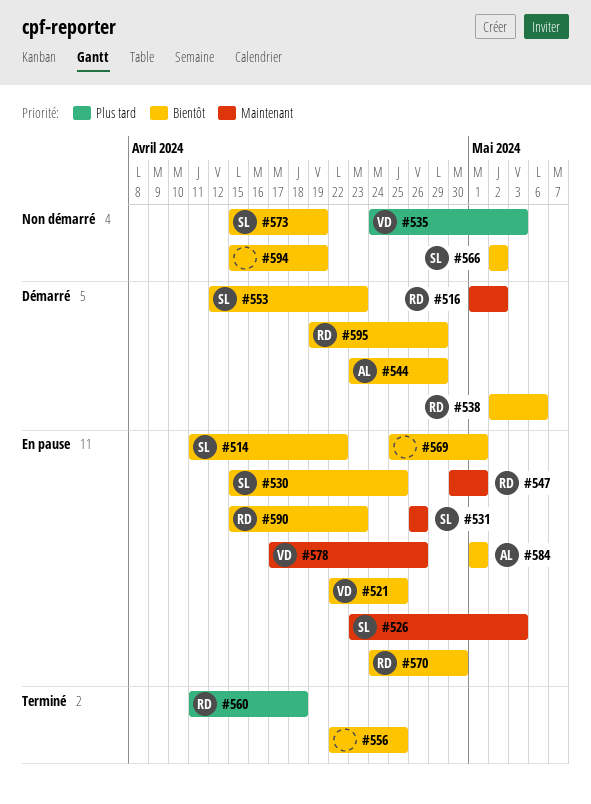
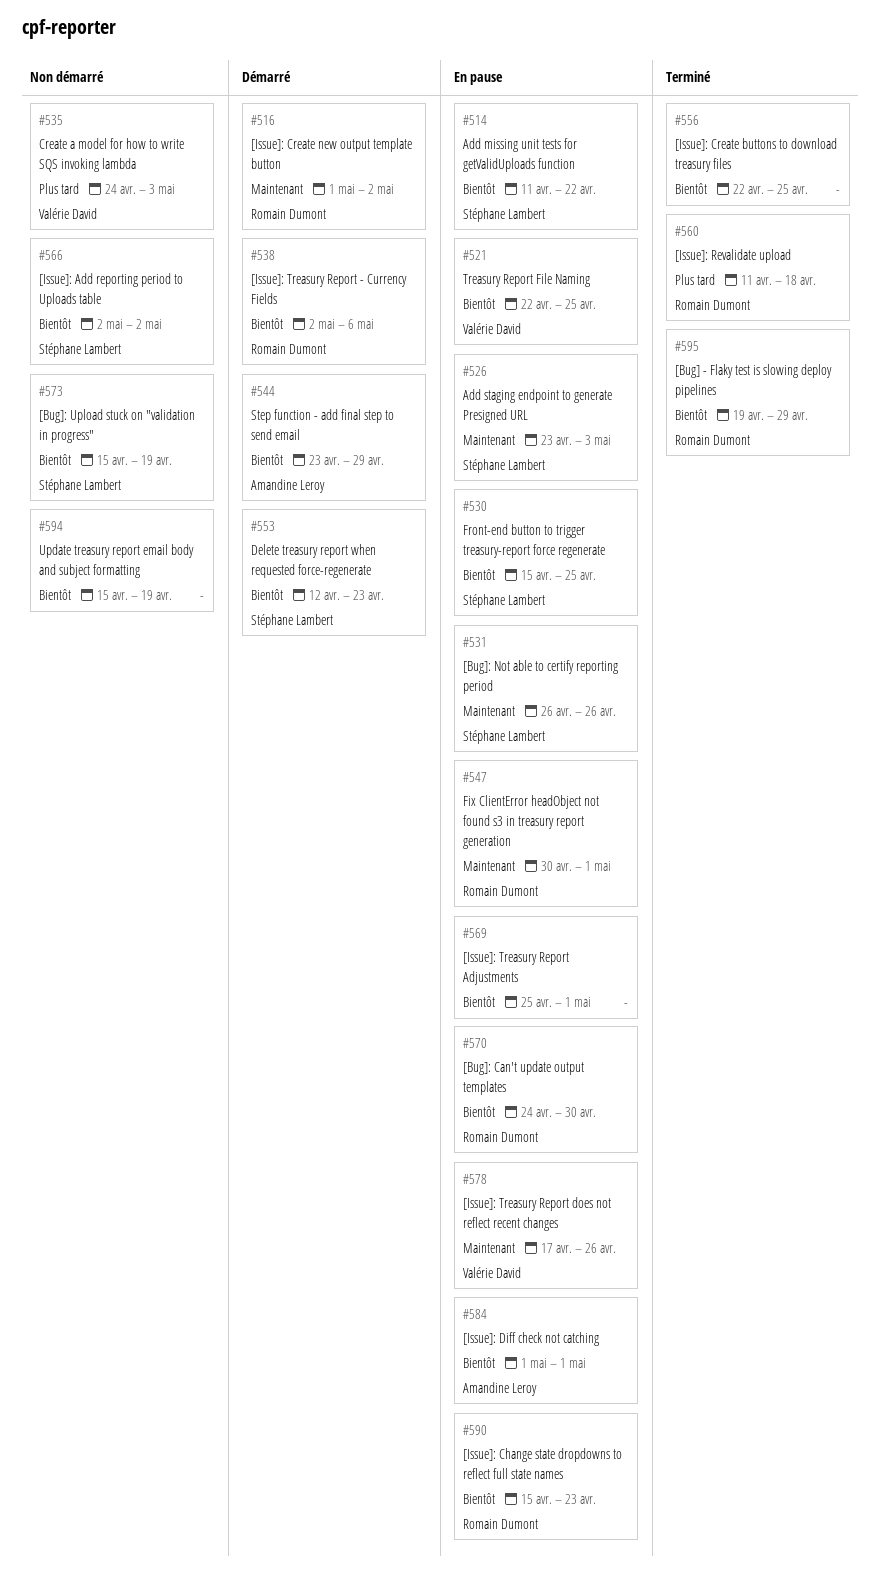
#595, status: Démarré -> Terminé

